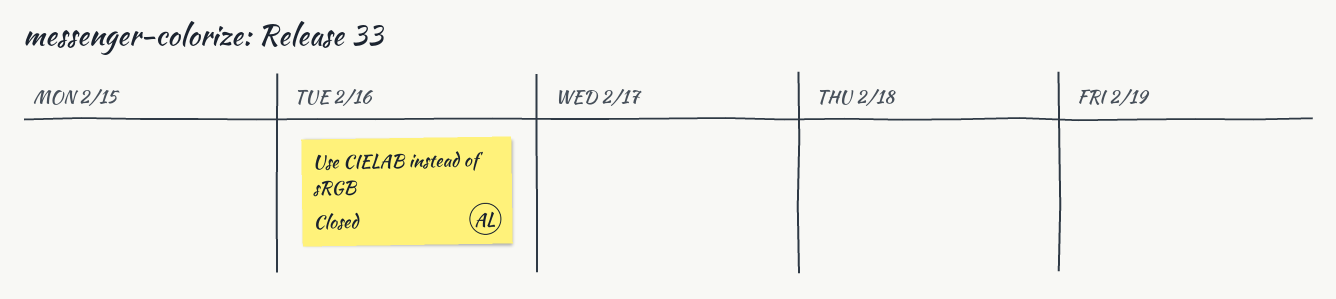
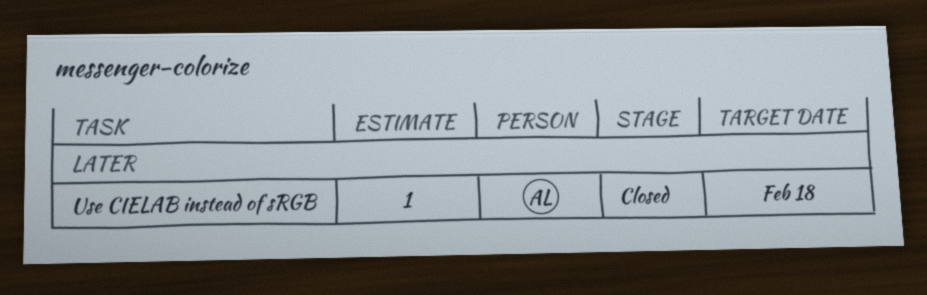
Use CIELAB instead of sRGB, due: Feb 16 -> Feb 18

